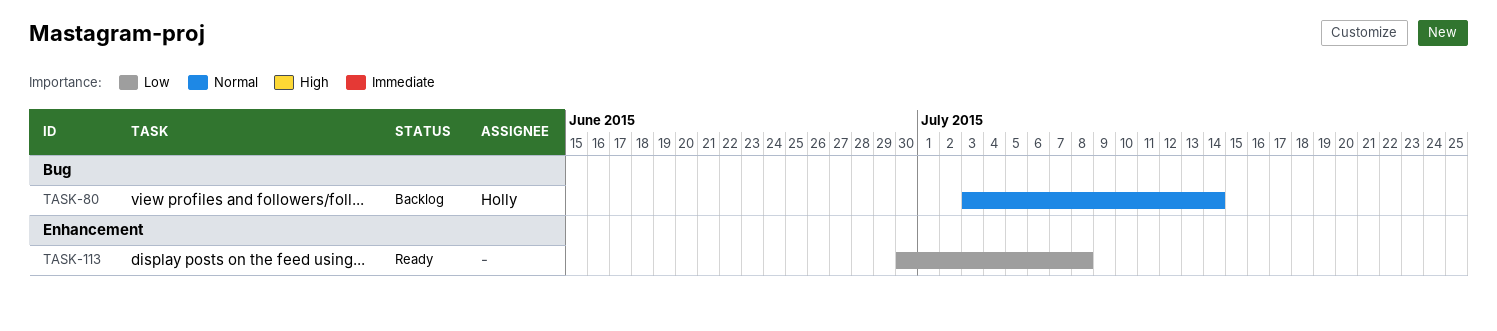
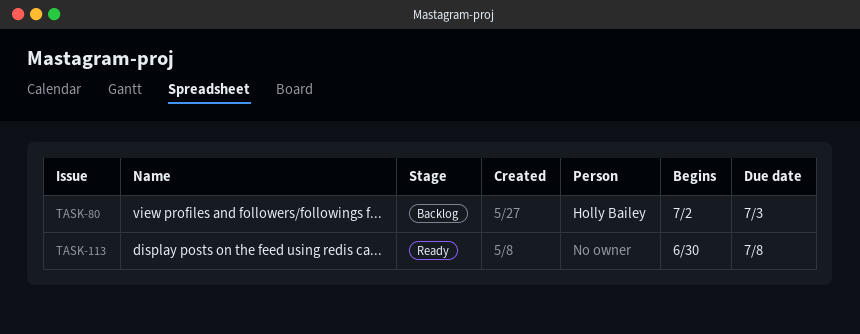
TASK-80, start: Jul 3 -> Jul 2
TASK-80, due: Jul 14 -> Jul 3

